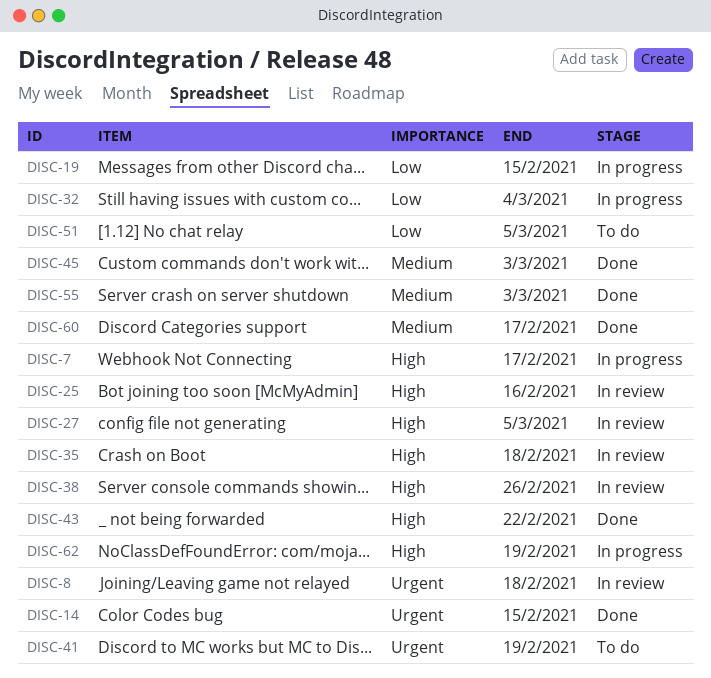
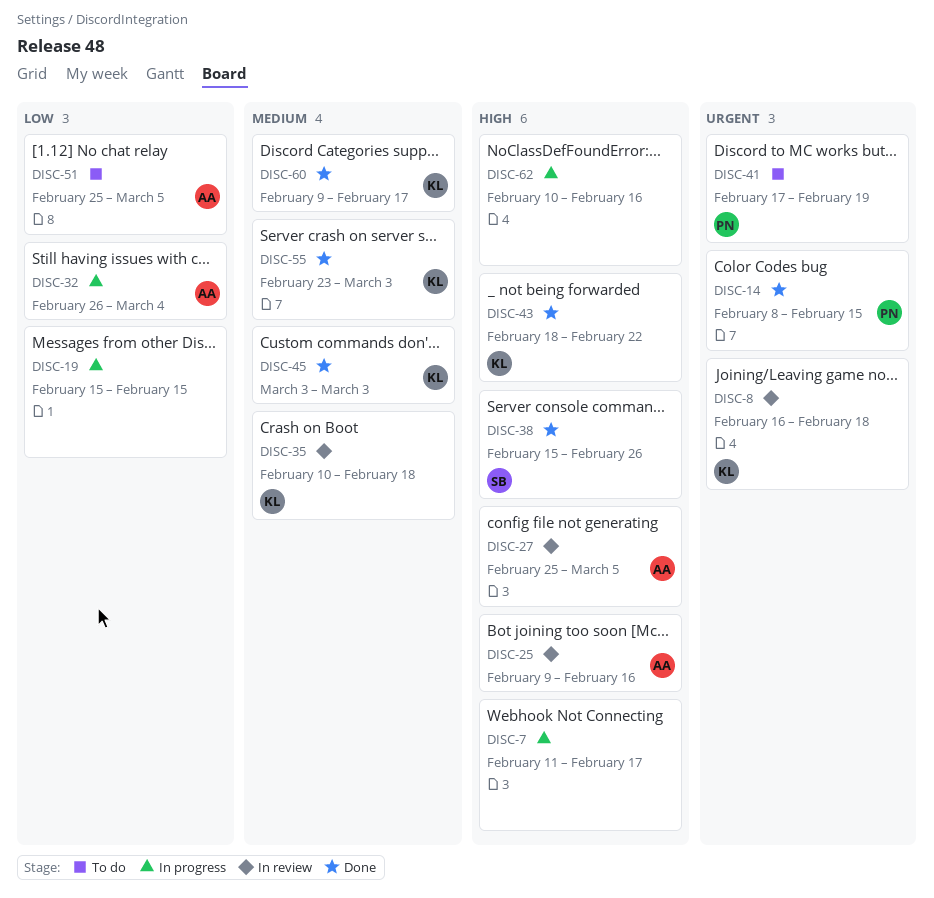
DISC-35, priority: High -> Medium
DISC-38, status: In review -> Done
DISC-62, due: Feb 19 -> Feb 16

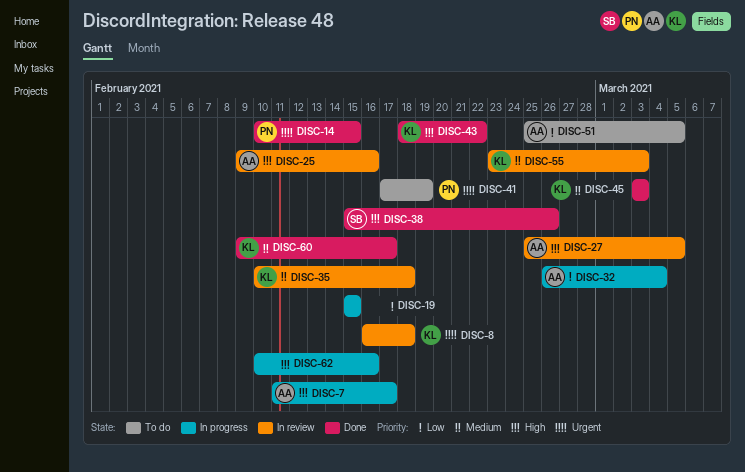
DISC-7, owner: none -> AA
DISC-14, start: Feb 8 -> Feb 10
DISC-55, status: Done -> In review

